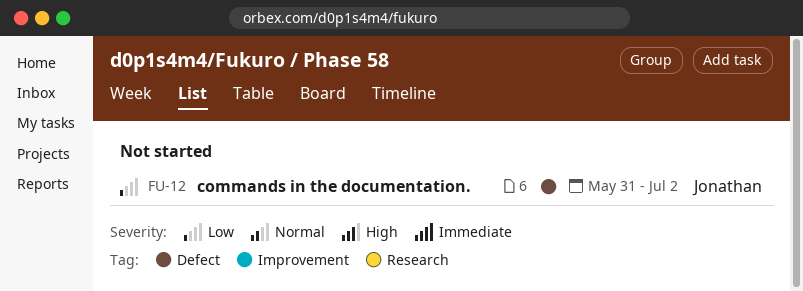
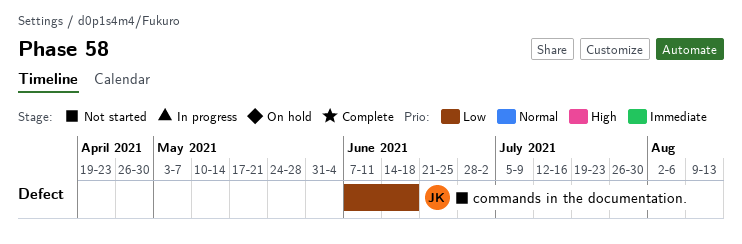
commands in the documentation., start: May 31 -> Jun 7
commands in the documentation., due: Jul 2 -> Jun 18

